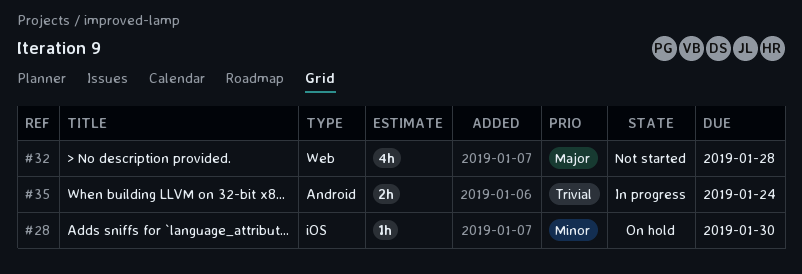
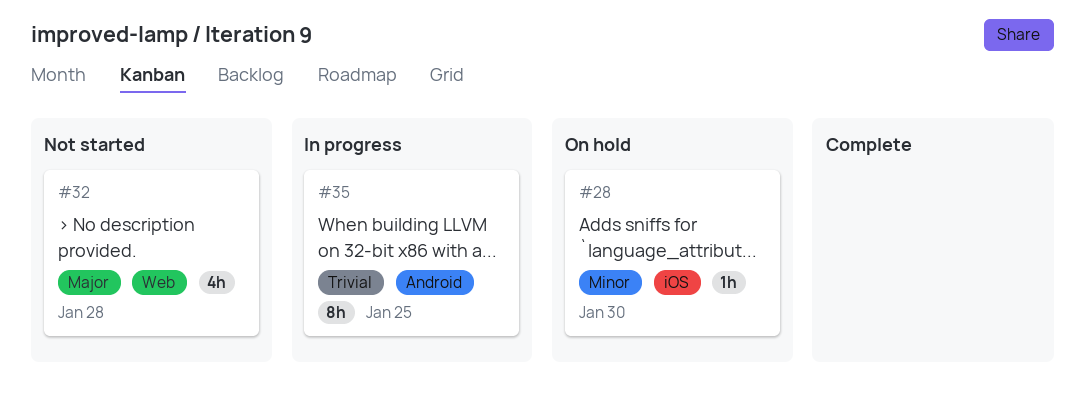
#35, estimate: 2h -> 8h
#35, due: Jan 24 -> Jan 25

